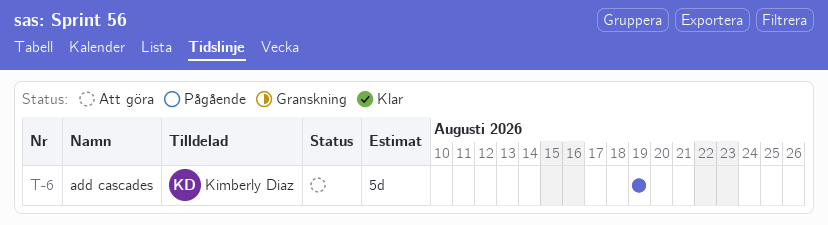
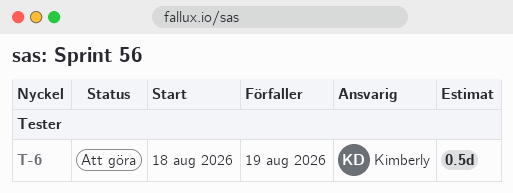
T-6, estimate: 5d -> 0.5d
T-6, start: Aug 19 -> Aug 18

